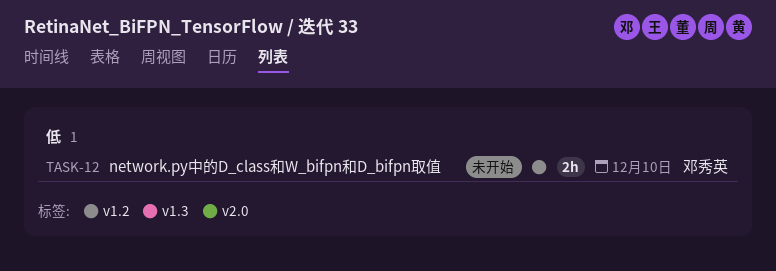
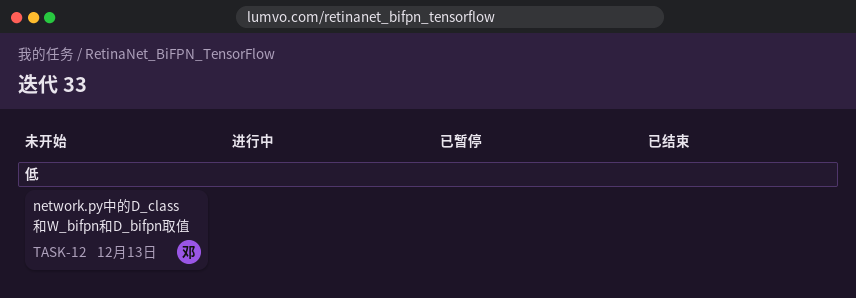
TASK-12, due: Dec 10 -> Dec 13

